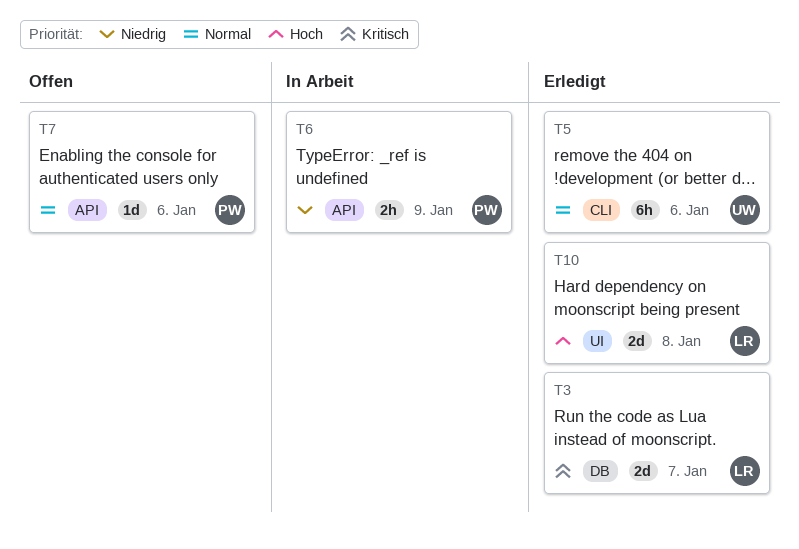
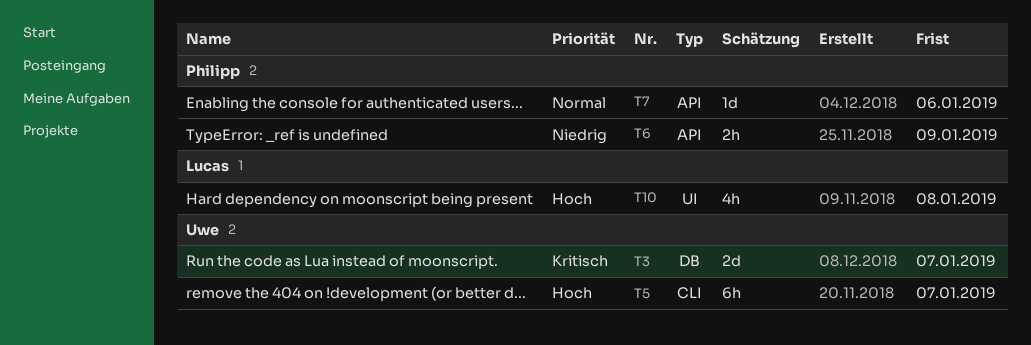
T3, owner: Lucas -> Uwe
T5, priority: Normal -> Hoch
T5, due: Jan 6 -> Jan 7
T10, estimate: 2d -> 4h

